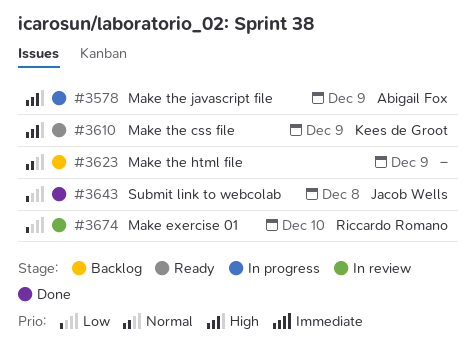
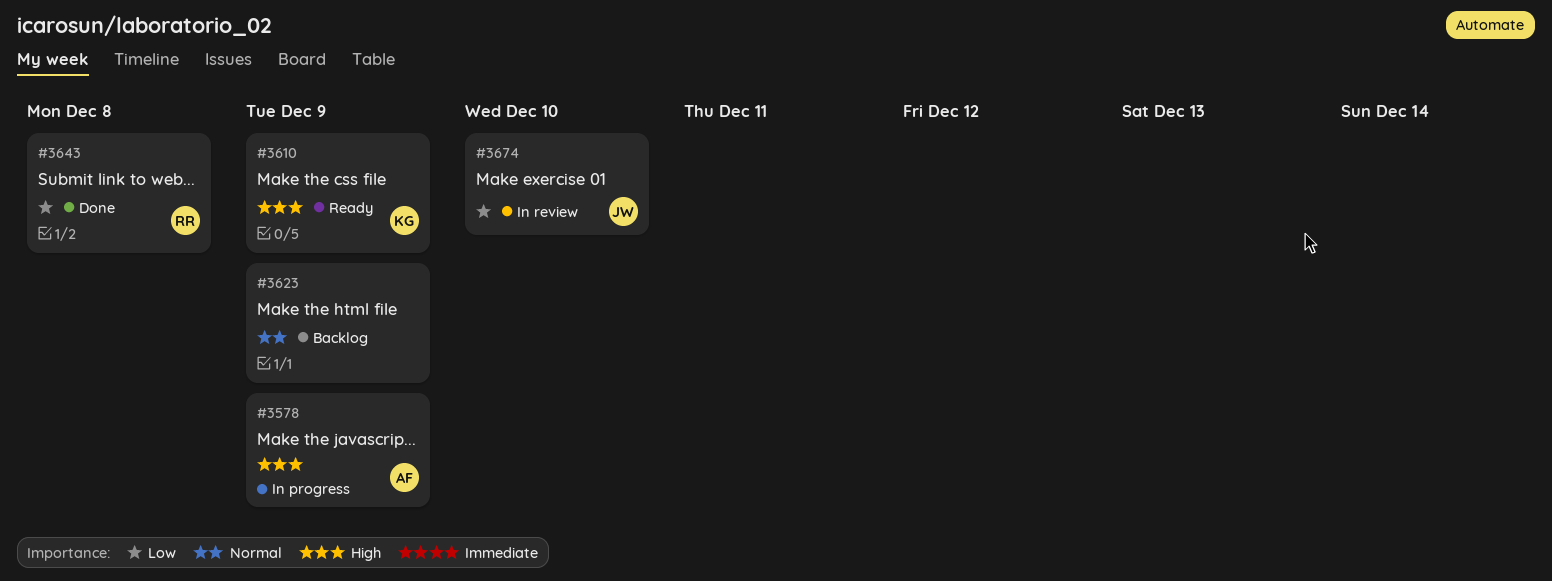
#3643, owner: Jacob Wells -> Riccardo Romano
#3674, owner: Riccardo Romano -> Jacob Wells

